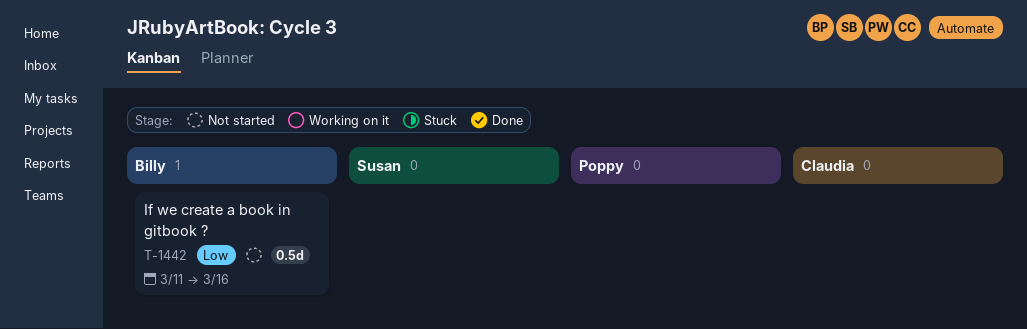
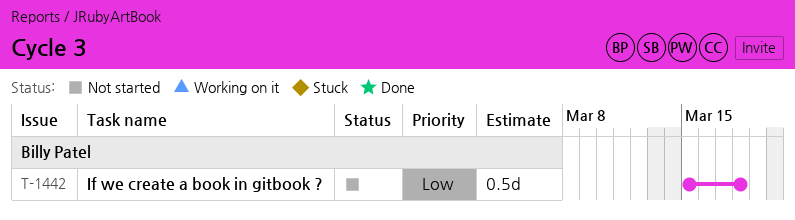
T-1442, start: Mar 11 -> Mar 15
T-1442, due: Mar 16 -> Mar 18

